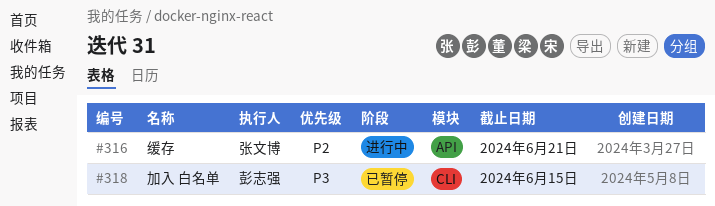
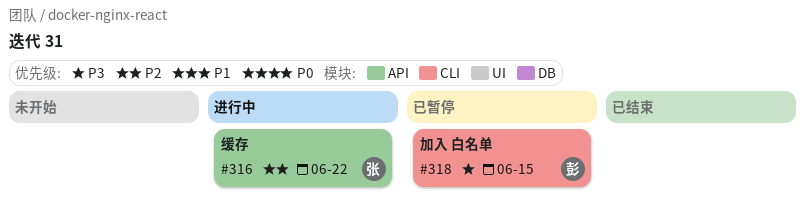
#316, due: Jun 21 -> Jun 22

